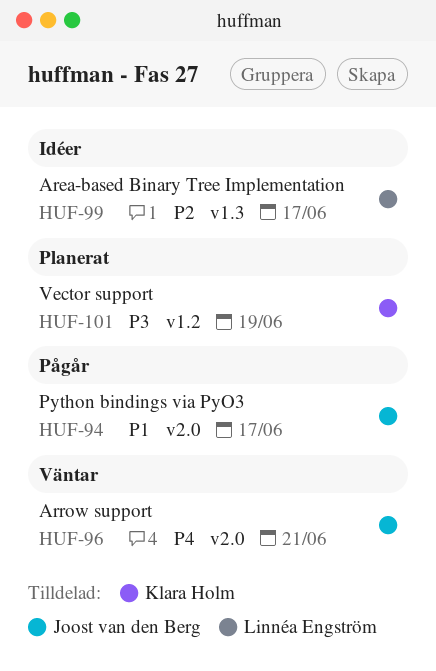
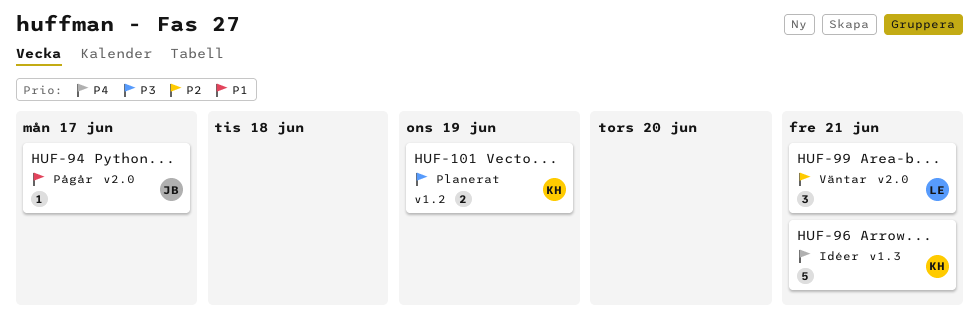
HUF-96, status: Väntar -> Idéer
HUF-96, owner: Joost van den Berg -> Klara Holm
HUF-96, label: v2.0 -> v1.3
HUF-99, status: Idéer -> Väntar
HUF-99, label: v1.3 -> v2.0
HUF-99, due: Jun 17 -> Jun 21

